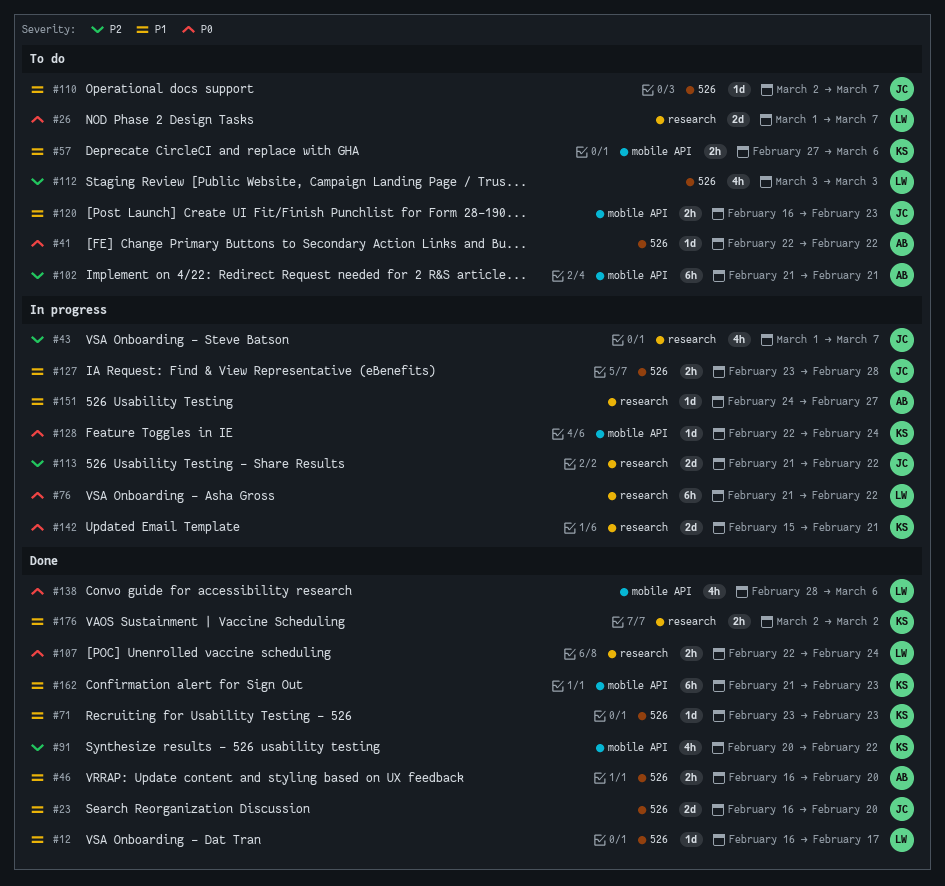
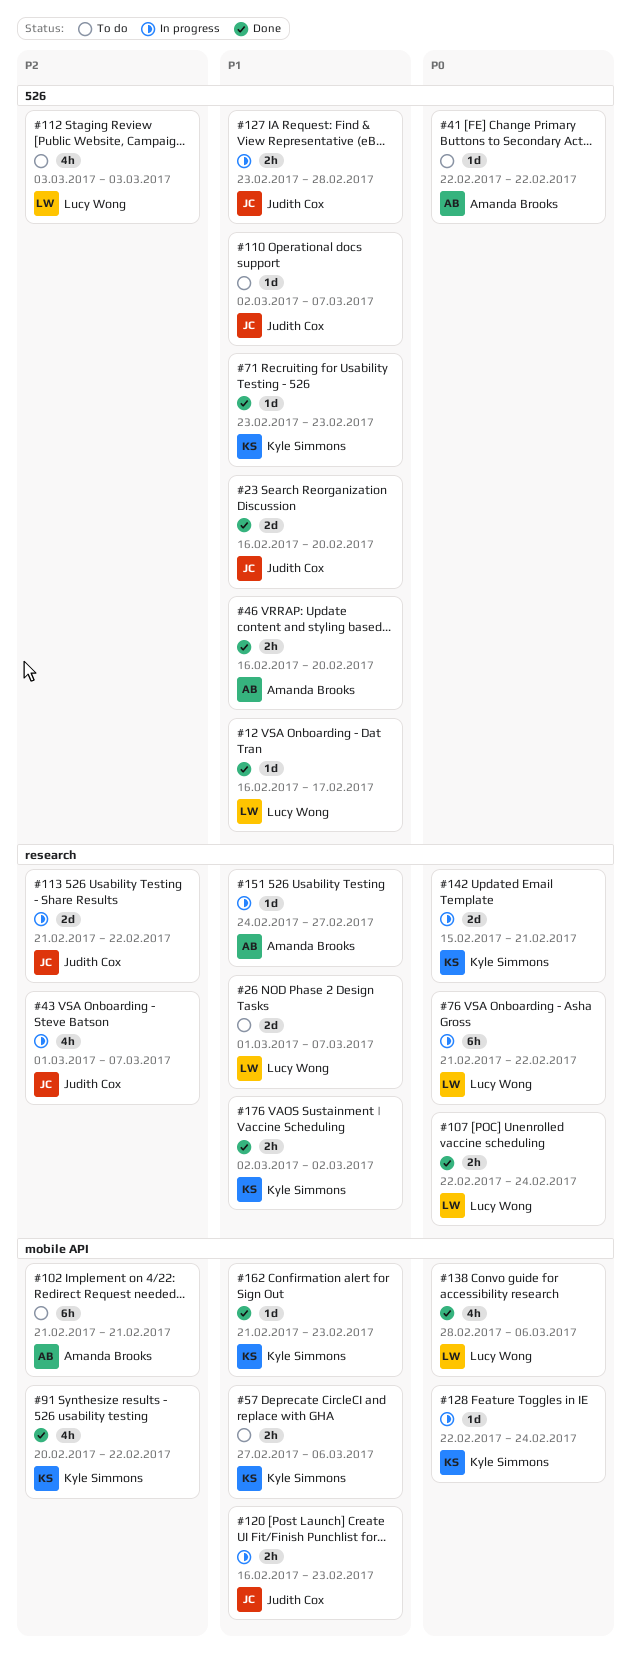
#26, priority: P0 -> P1
#120, status: To do -> In progress
#162, estimate: 6h -> 1d

